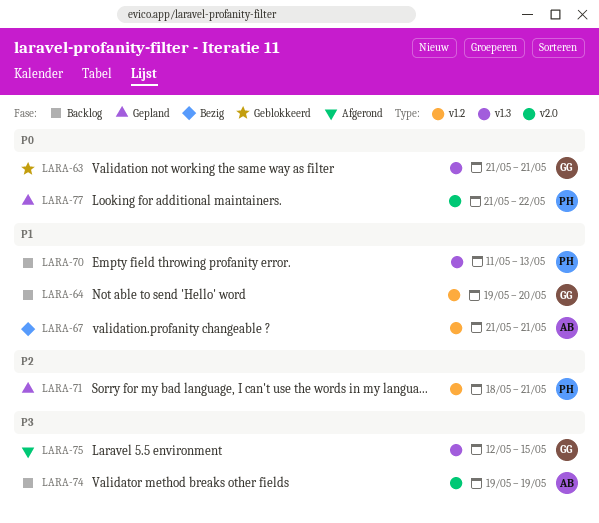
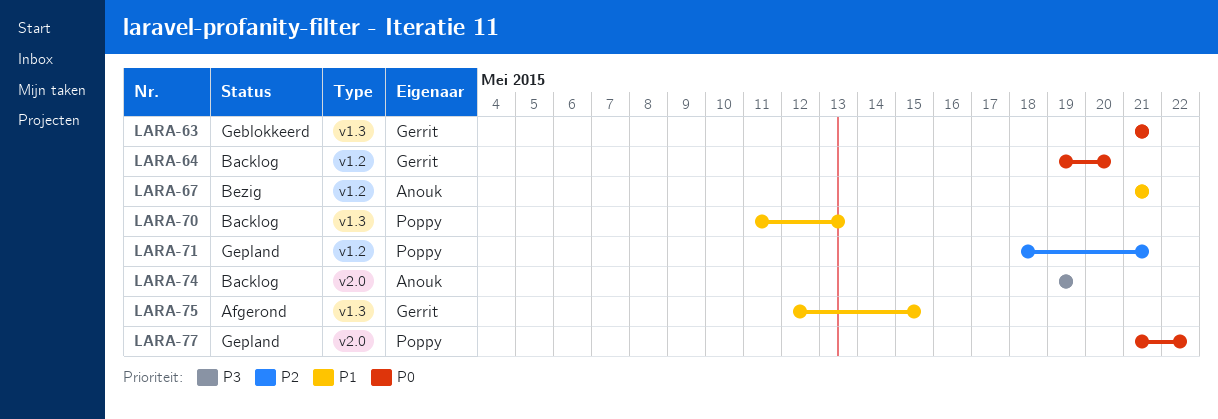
LARA-64, priority: P1 -> P0
LARA-75, priority: P3 -> P1

